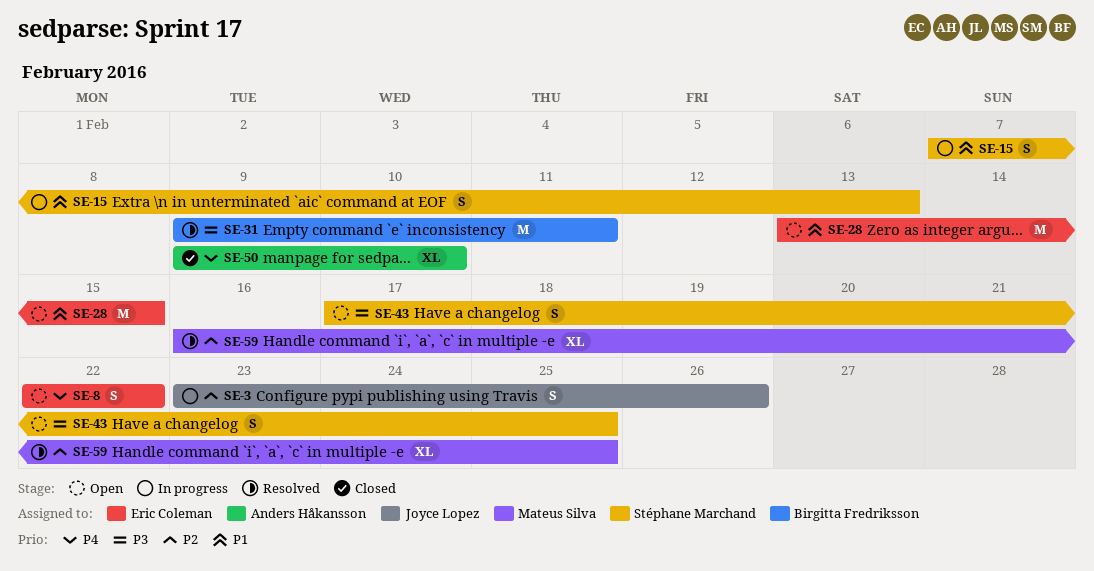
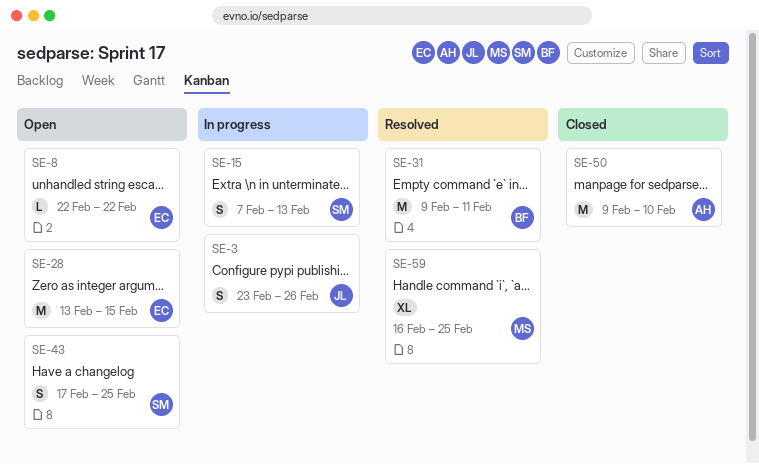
SE-8, estimate: S -> L
SE-50, estimate: XL -> M

